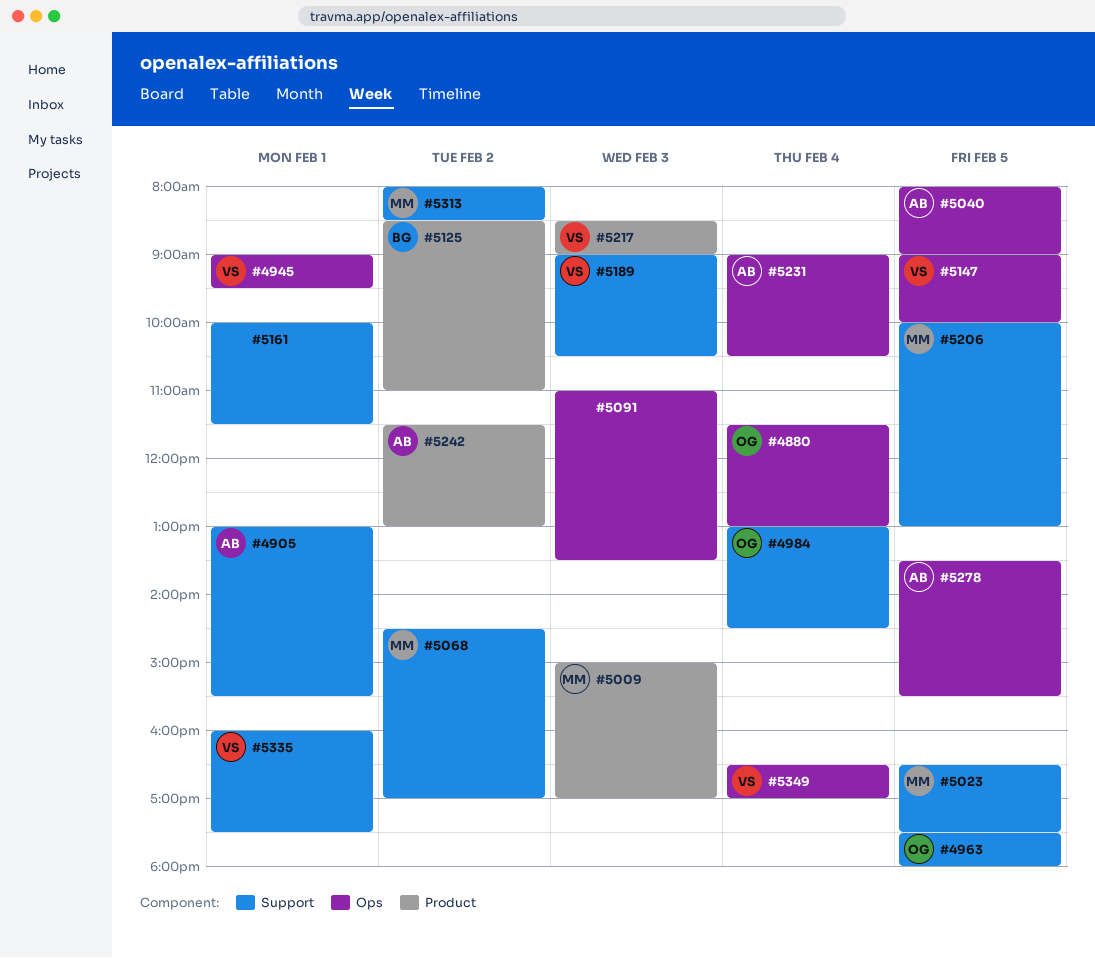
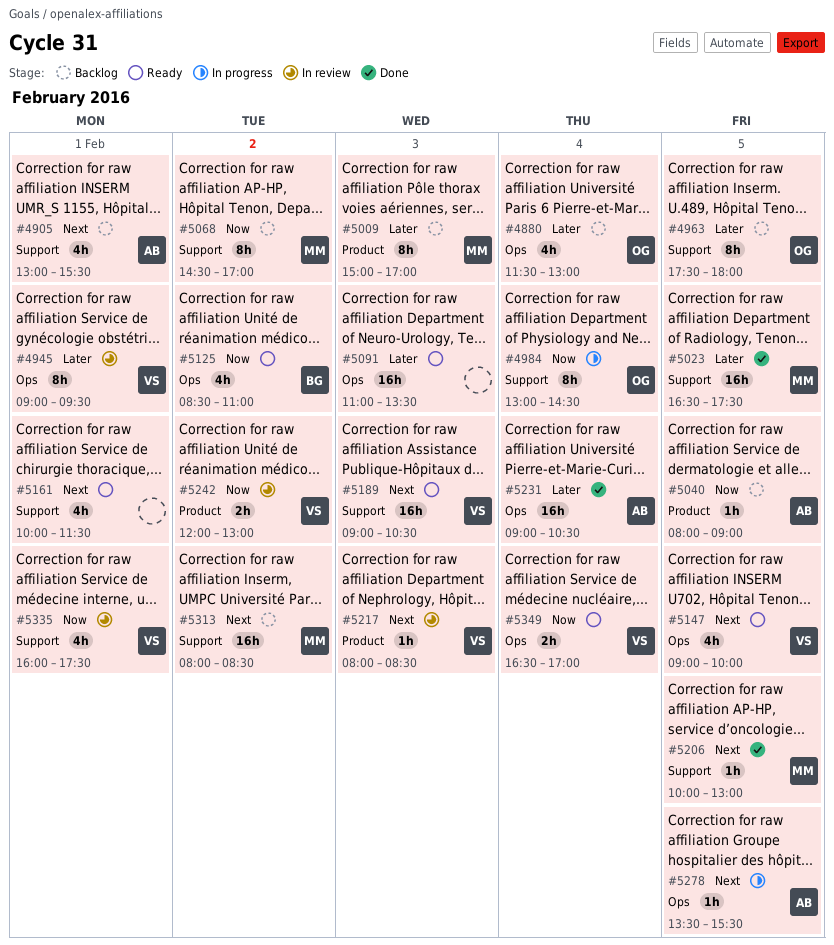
#5040, label: Ops -> Product
#5125, label: Product -> Ops
#5217, begins: 08:30 -> 08:00
#5217, ends: 09:00 -> 08:30
#5242, owner: AB -> VS
#5242, begins: 11:30 -> 12:00

